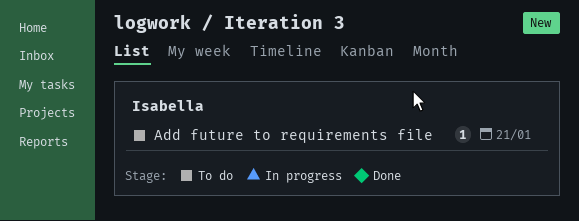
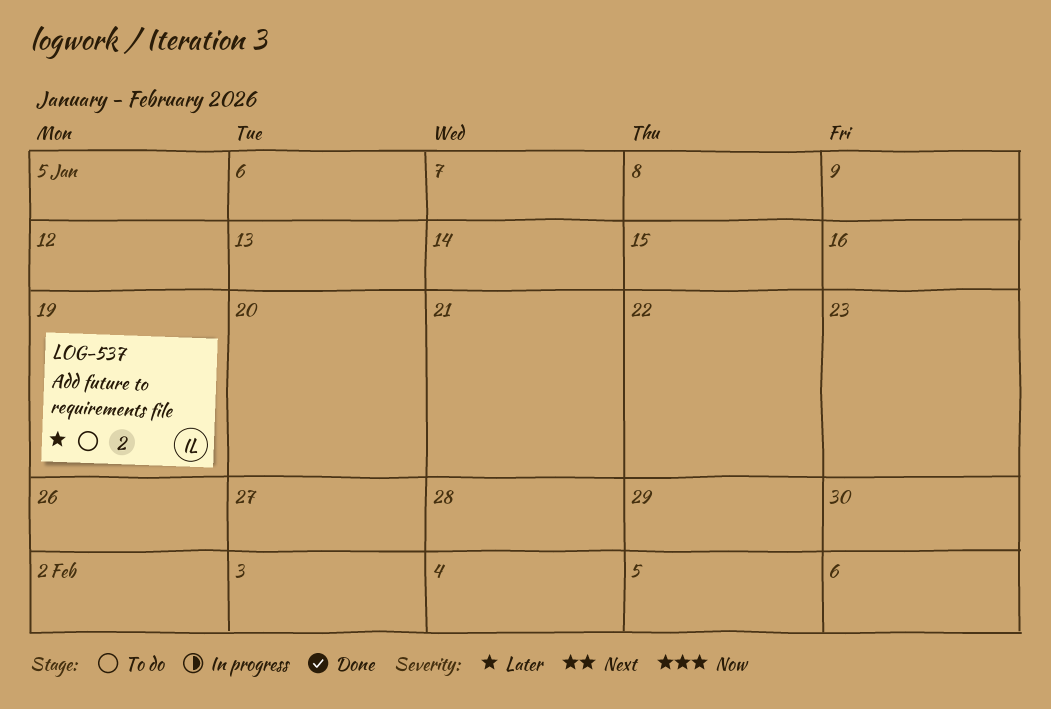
Add future to requirements file, estimate: 1 -> 2
Add future to requirements file, due: Jan 21 -> Jan 19

